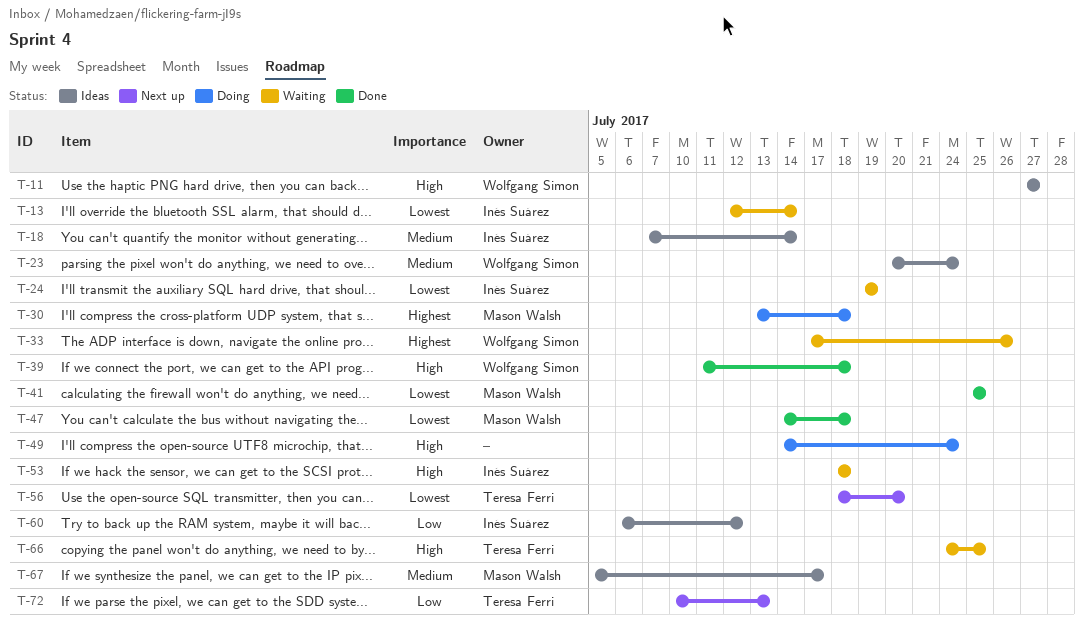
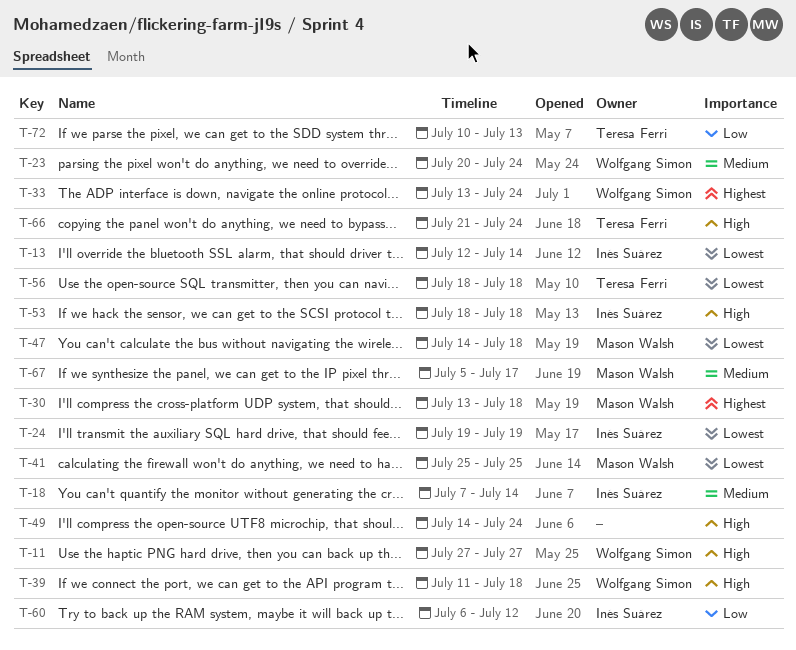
T-33, start: Jul 17 -> Jul 13
T-33, due: Jul 26 -> Jul 24
T-56, due: Jul 20 -> Jul 18
T-66, start: Jul 24 -> Jul 21
T-66, due: Jul 25 -> Jul 24

